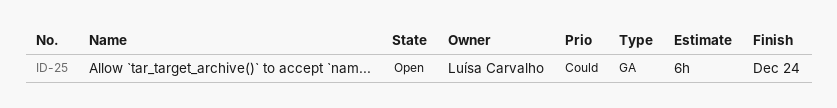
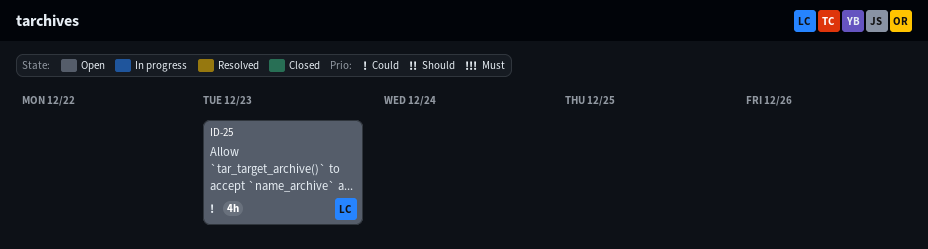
ID-25, estimate: 6h -> 4h
ID-25, due: Dec 24 -> Dec 23

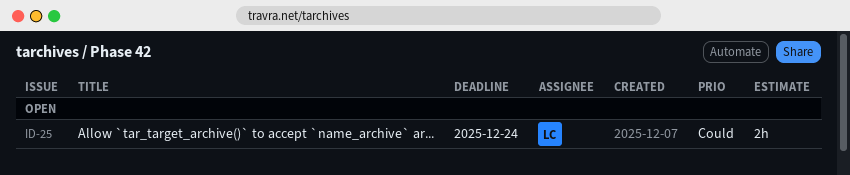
ID-25, estimate: 4h -> 2h
ID-25, due: Dec 23 -> Dec 24

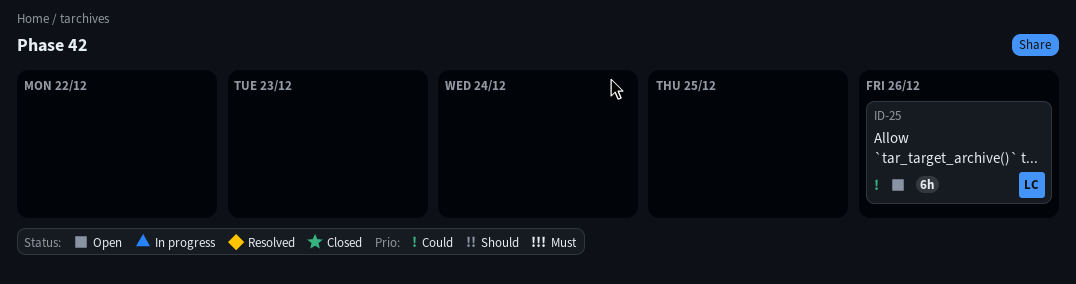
ID-25, estimate: 2h -> 6h
ID-25, due: Dec 24 -> Dec 26

